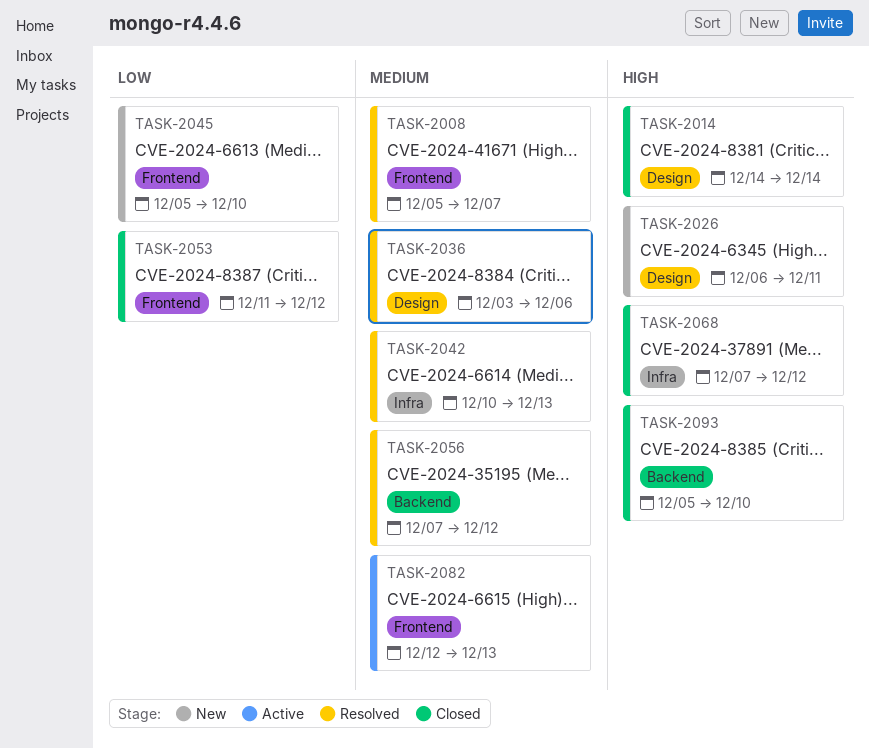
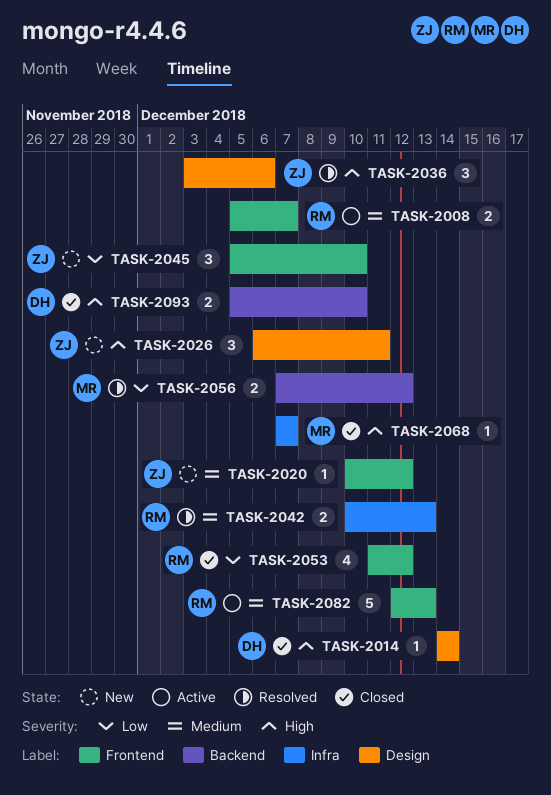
TASK-2008, status: Resolved -> Active
TASK-2020: none -> present
TASK-2036, priority: Medium -> High
TASK-2056, priority: Medium -> Low
TASK-2068, due: Dec 12 -> Dec 7

